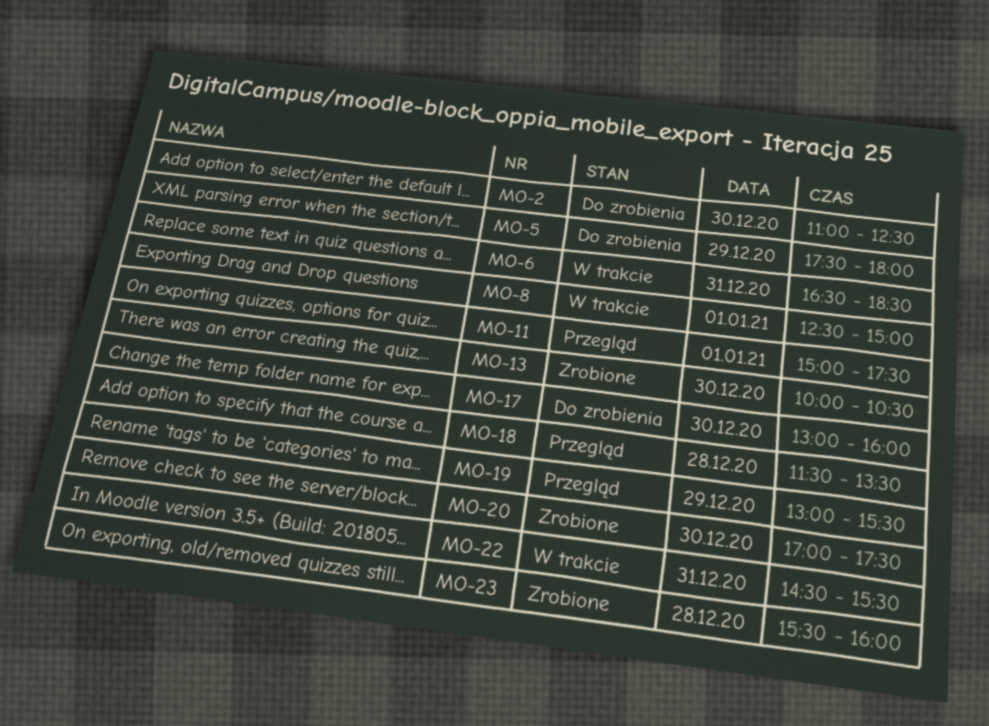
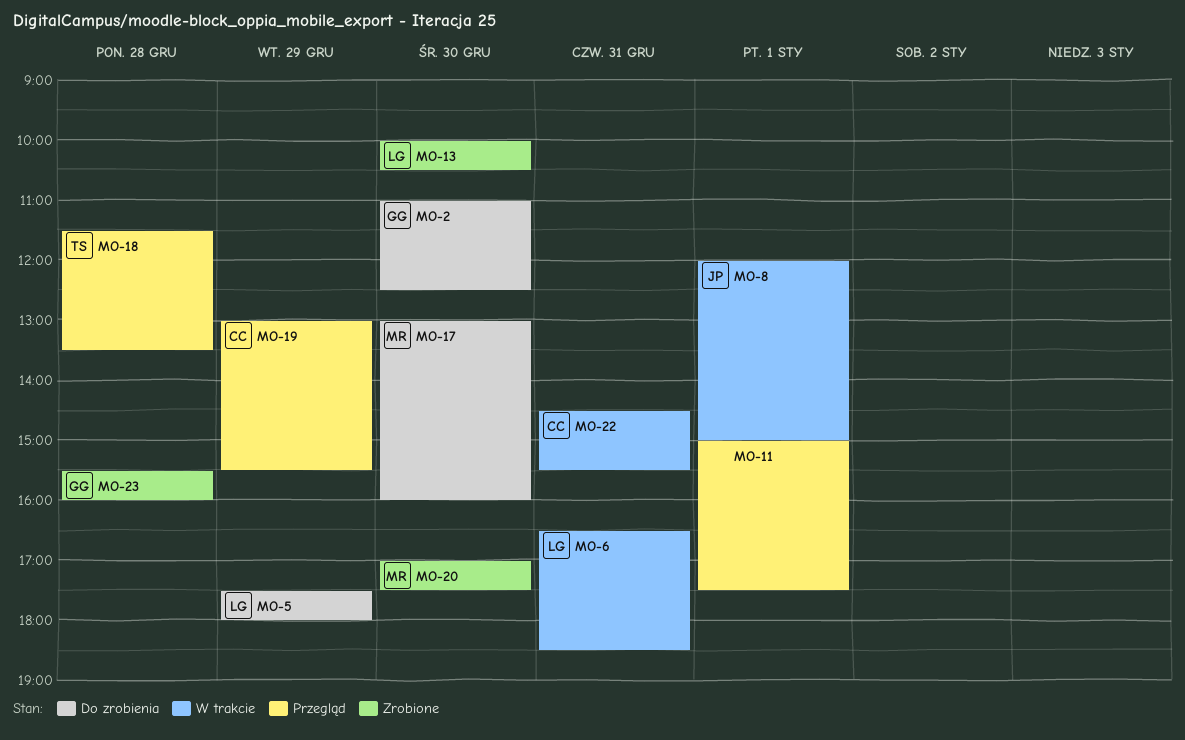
MO-8, begins: 12:30 -> 12:00

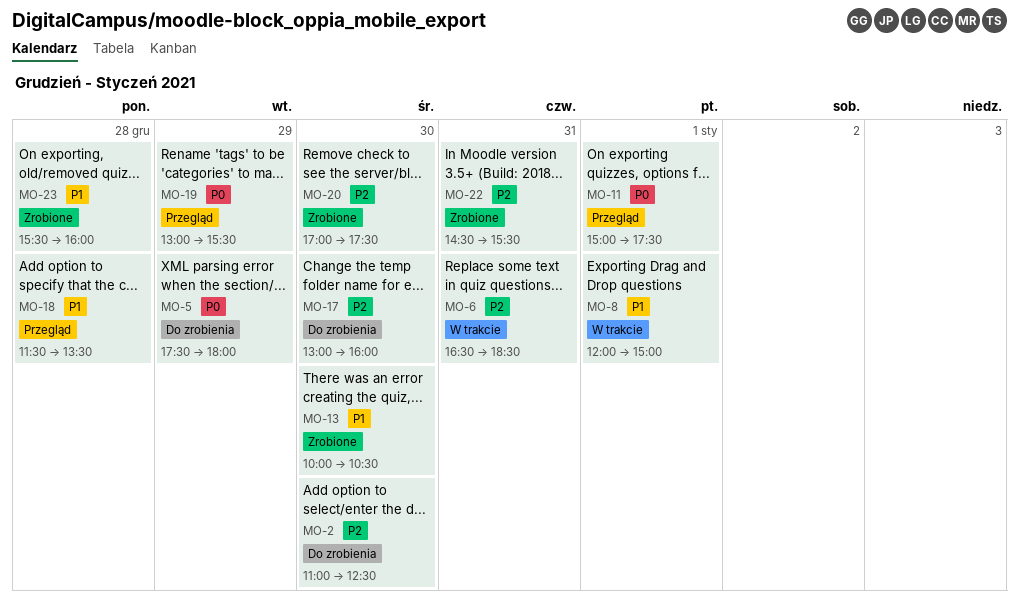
MO-22, status: W trakcie -> Zrobione

